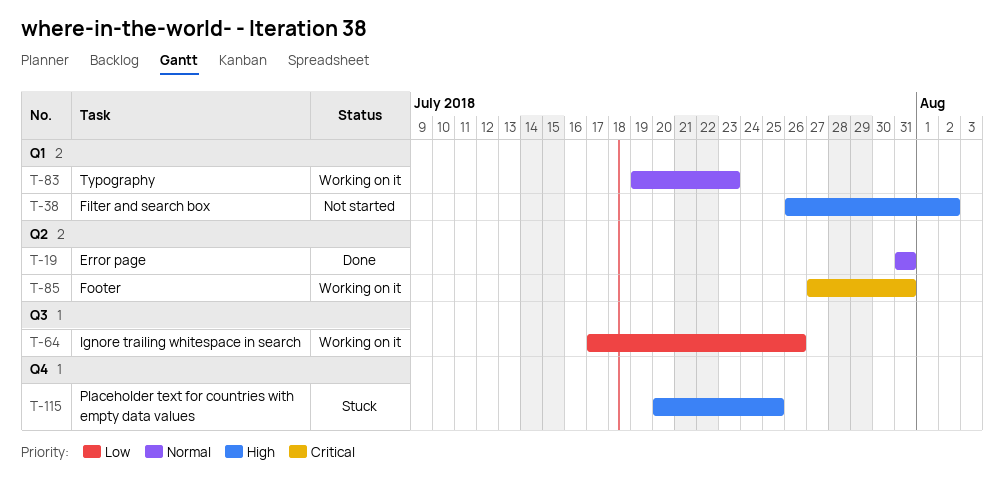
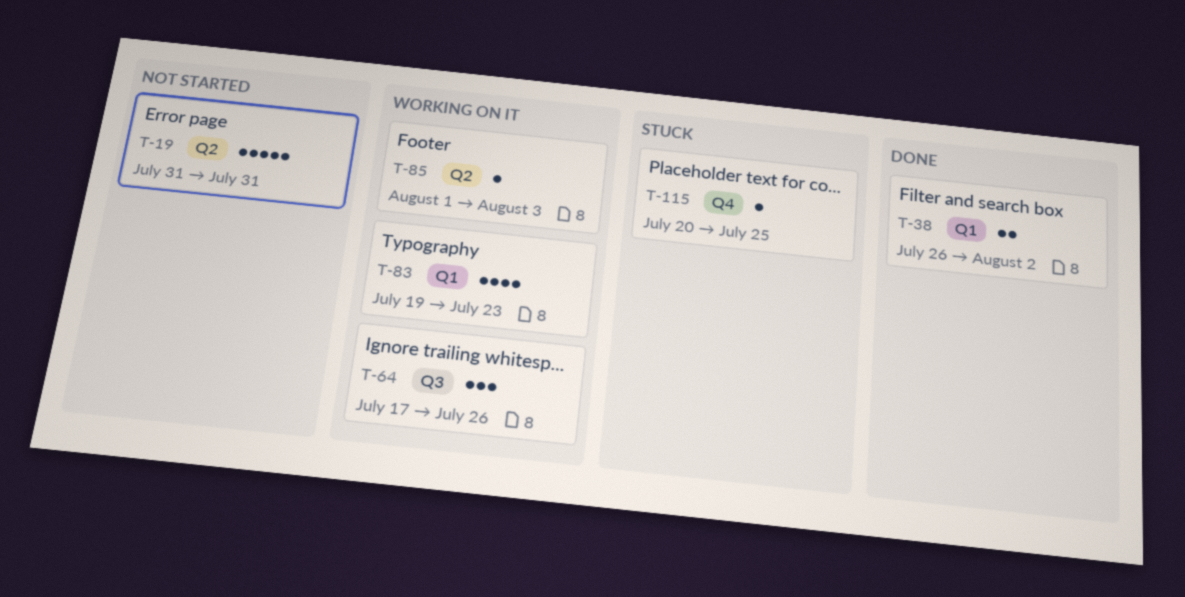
T-19, status: Done -> Not started
T-38, status: Not started -> Done
T-85, start: Jul 27 -> Aug 1
T-85, due: Jul 31 -> Aug 3

